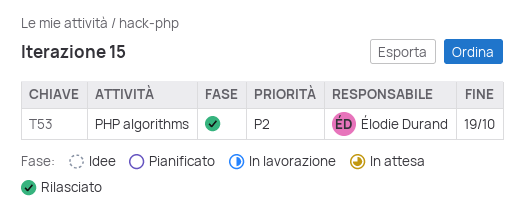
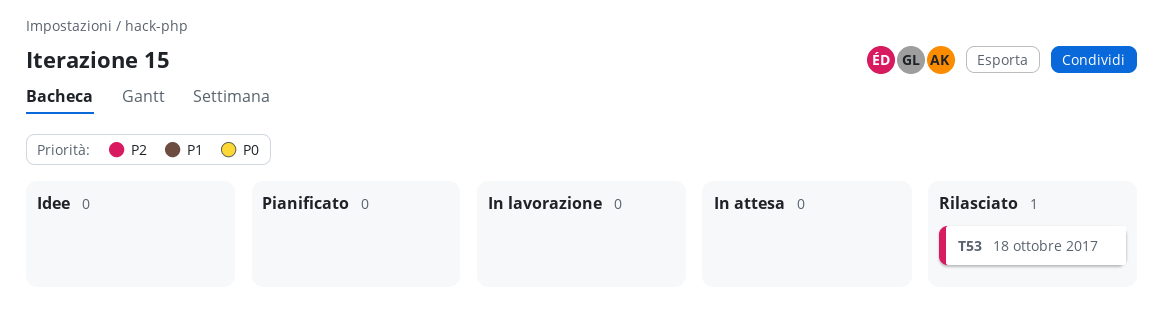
T53, due: Oct 19 -> Oct 18

